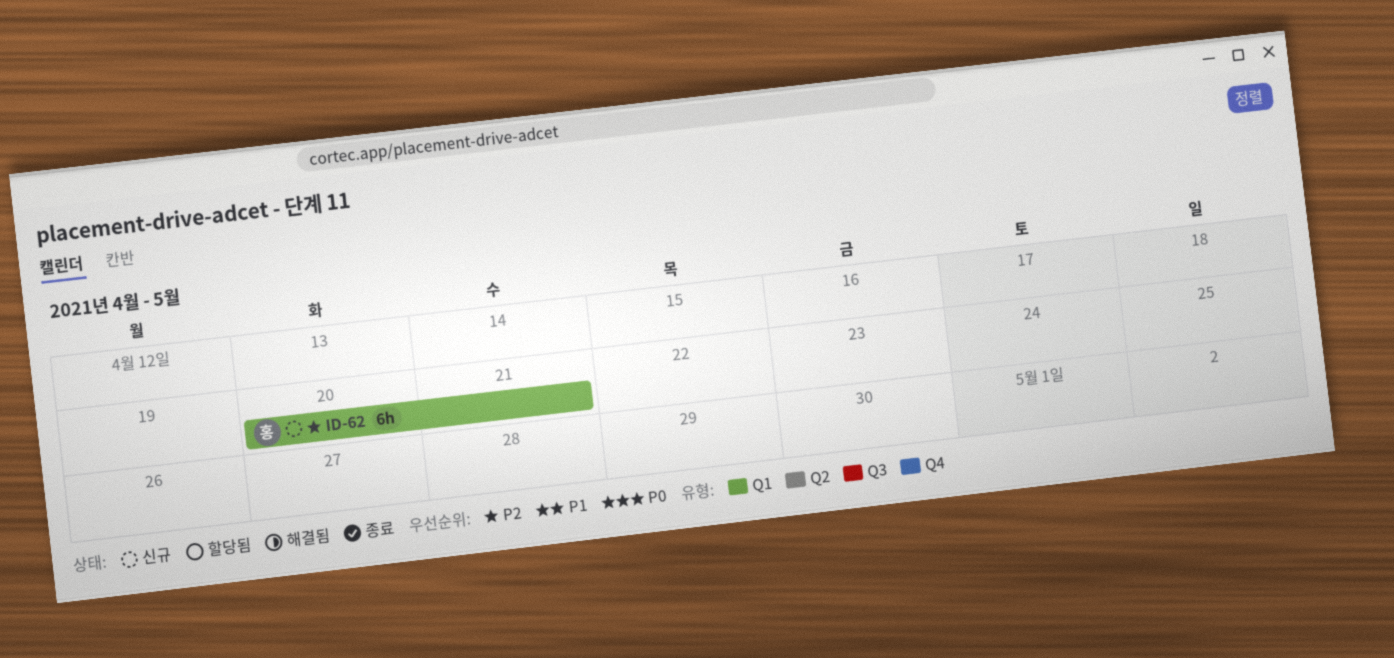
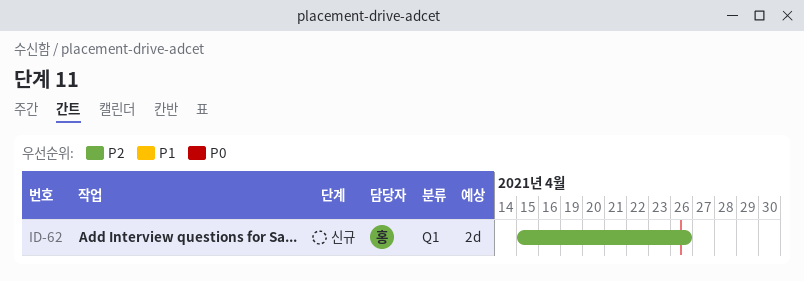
ID-62, estimate: 6h -> 2d
ID-62, start: Apr 20 -> Apr 15
ID-62, due: Apr 21 -> Apr 26

